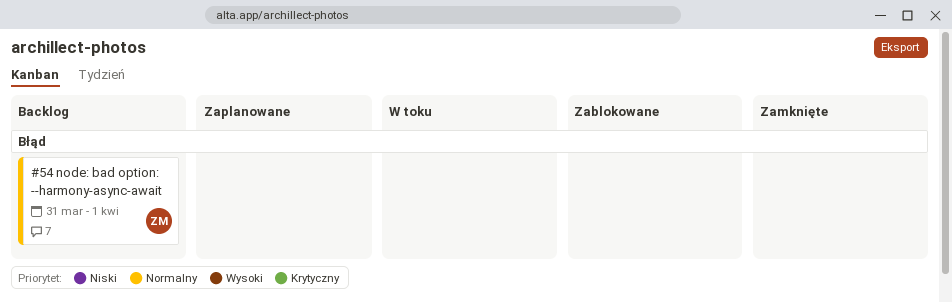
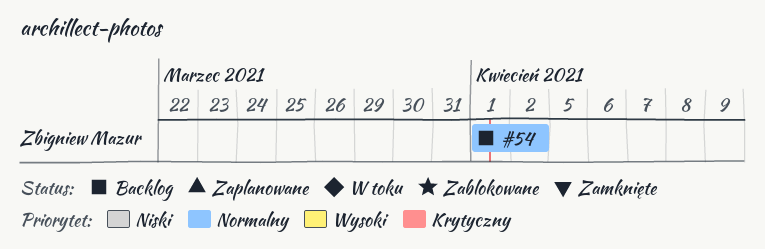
#54, start: Mar 31 -> Apr 1
#54, due: Apr 1 -> Apr 2

